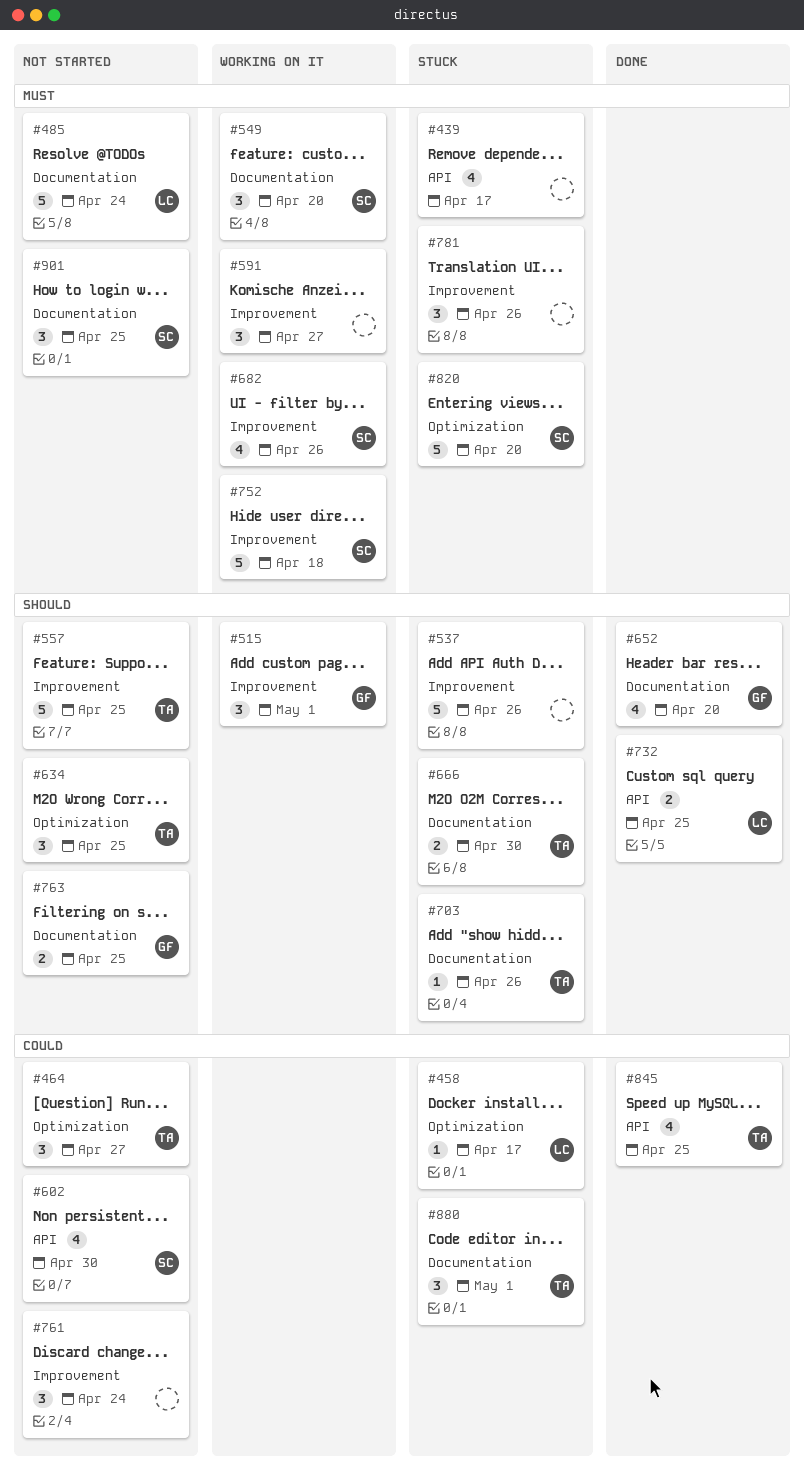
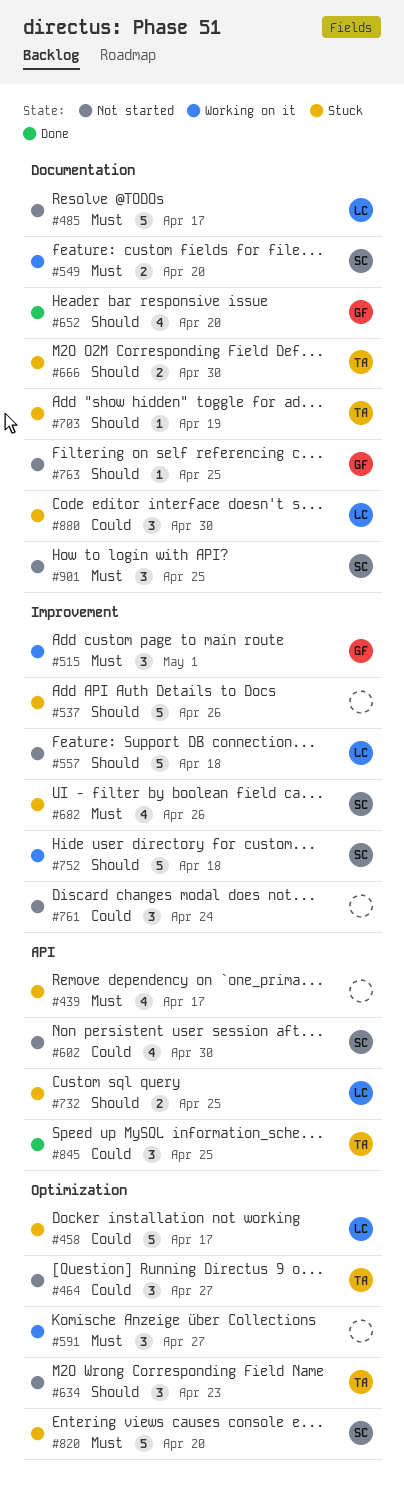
#458, estimate: 1 -> 5
#485, due: Apr 24 -> Apr 17
#515, priority: Should -> Must
#549, estimate: 3 -> 2
#557, owner: TA -> LC
#557, due: Apr 25 -> Apr 18
#591, label: Improvement -> Optimization
#634, due: Apr 25 -> Apr 23
#682, status: Working on it -> Stuck
#703, due: Apr 26 -> Apr 19
#732, status: Done -> Stuck
#752, priority: Must -> Should
#763, estimate: 2 -> 1
#781: present -> none
#845, estimate: 4 -> 3
#880, owner: TA -> LC
#880, due: May 1 -> Apr 30

